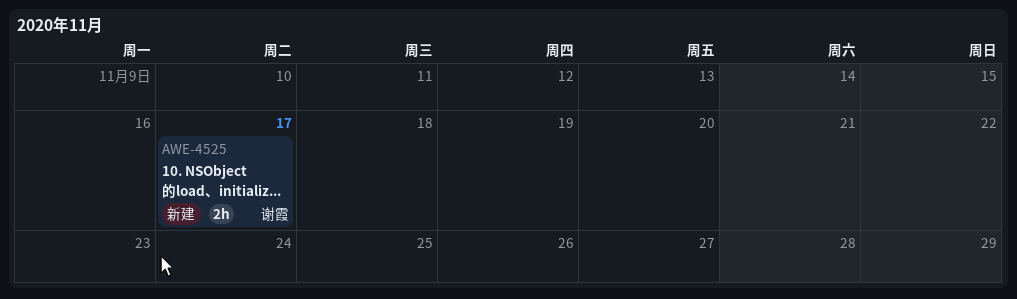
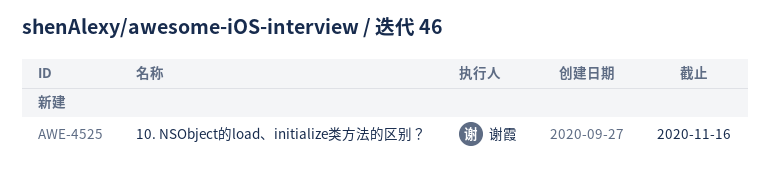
AWE-4525, due: Nov 17 -> Nov 16

